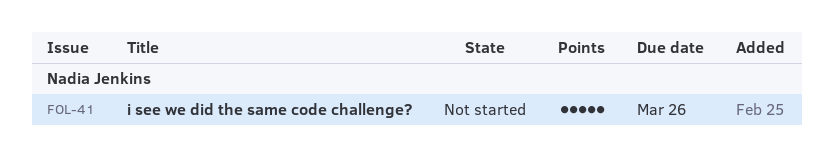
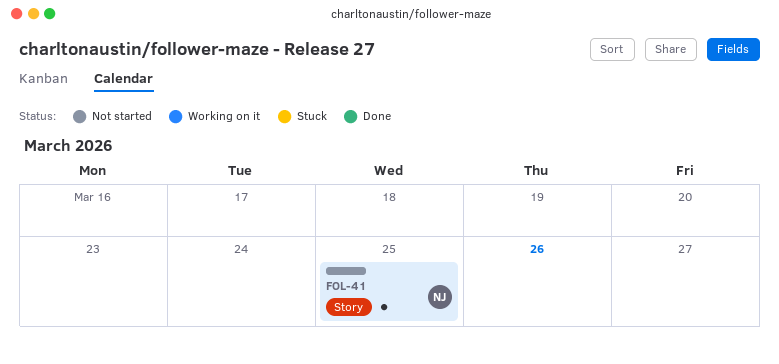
FOL-41, estimate: 5 -> 1
FOL-41, due: Mar 26 -> Mar 25

